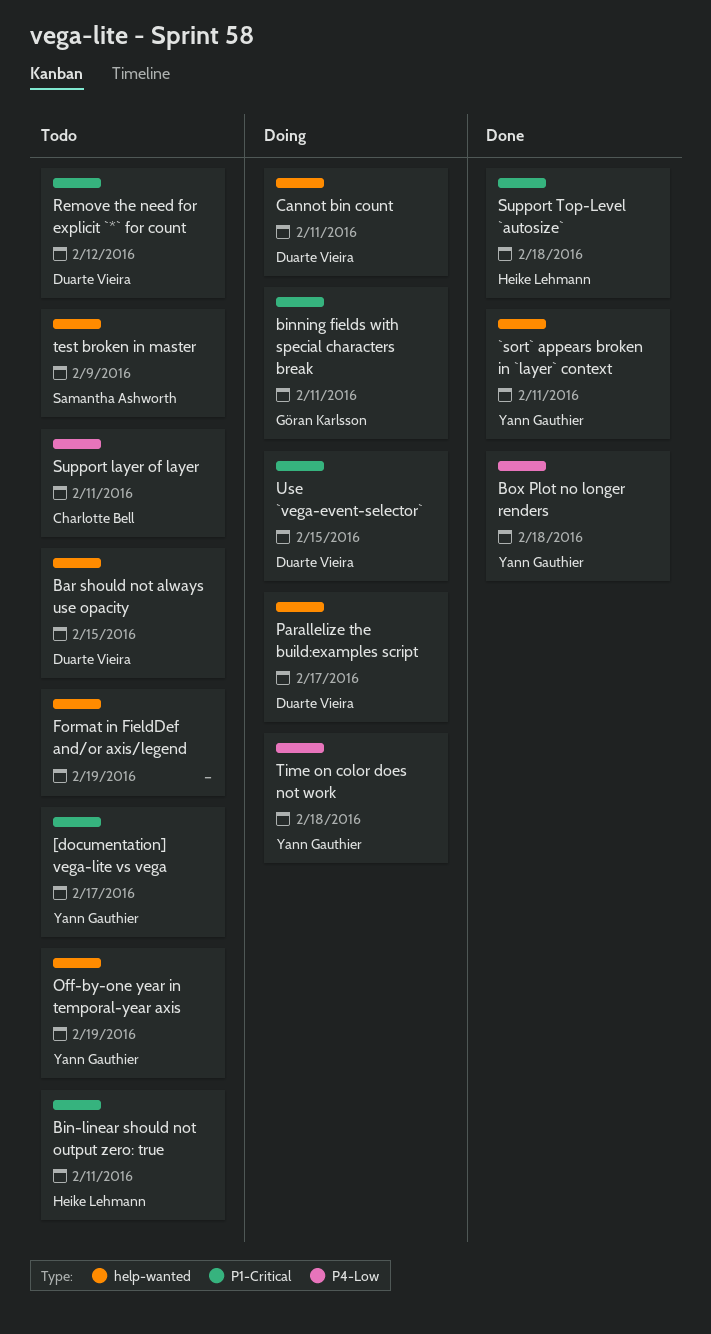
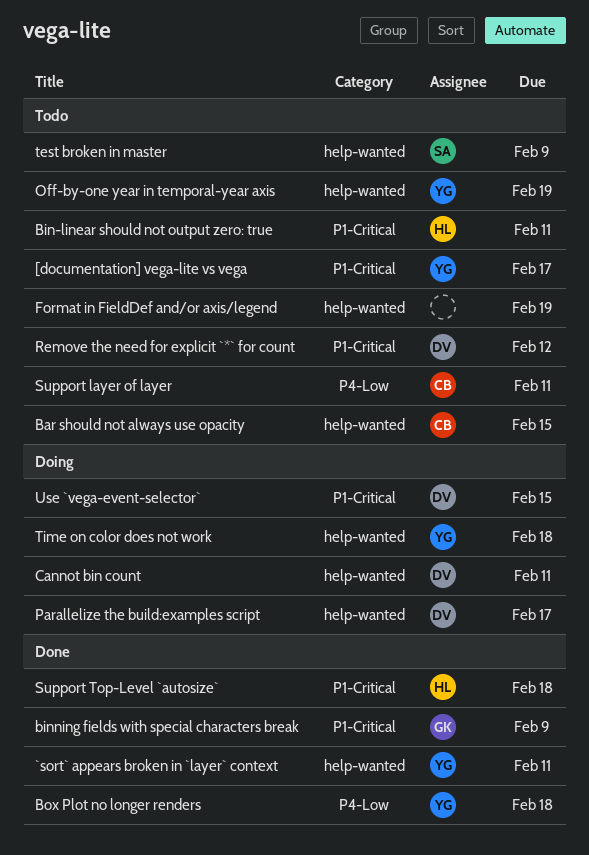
Bar should not always use opacity, owner: Duarte Vieira -> Charlotte Bell
binning fields with special characters break, status: Doing -> Done
binning fields with special characters break, due: Feb 11 -> Feb 9
Time on color does not work, label: P4-Low -> help-wanted

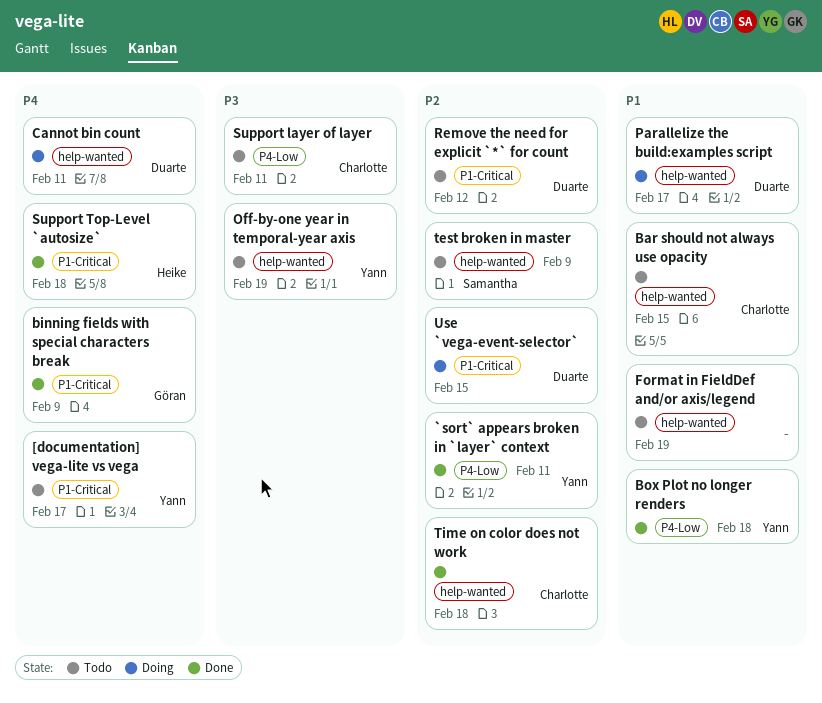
`sort` appears broken in `layer` context, label: help-wanted -> P4-Low
Bin-linear should not output zero: true: present -> none
Time on color does not work, status: Doing -> Done
Time on color does not work, owner: Yann -> Charlotte

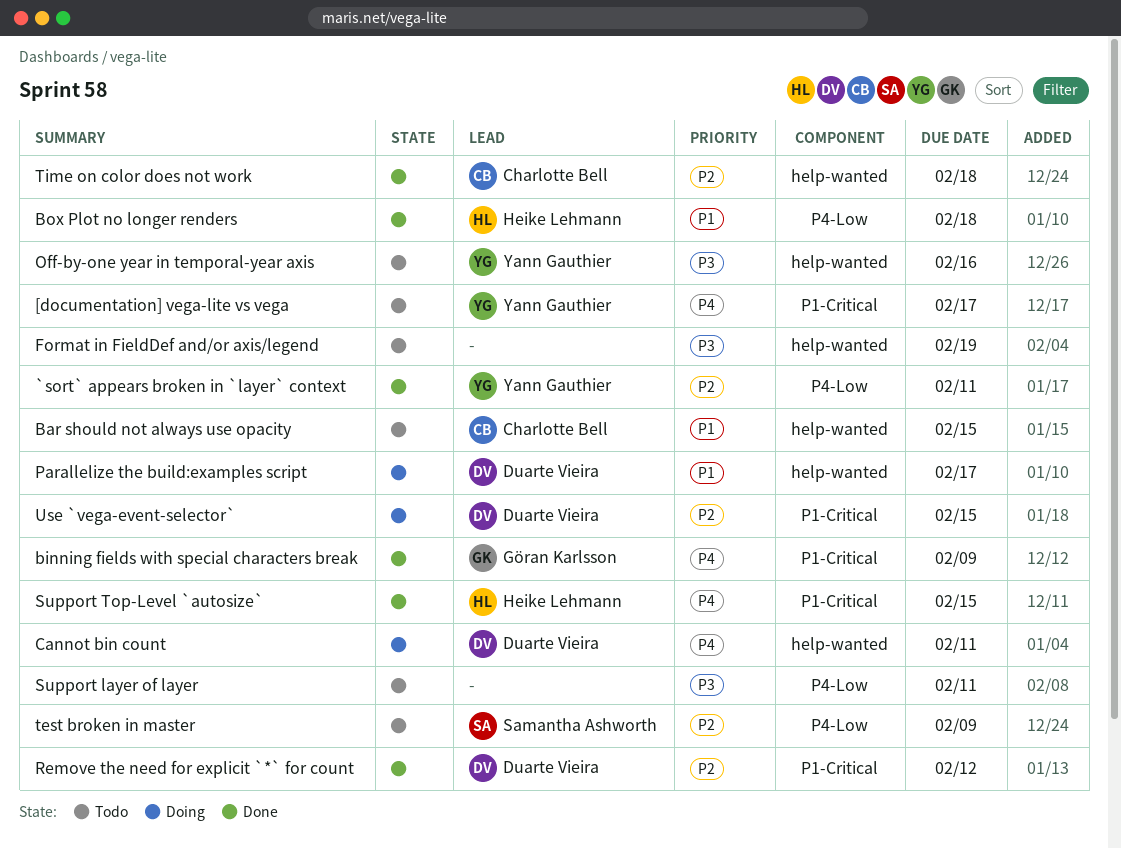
Box Plot no longer renders, owner: Yann Gauthier -> Heike Lehmann
Format in FieldDef and/or axis/legend, priority: P1 -> P3
Off-by-one year in temporal-year axis, due: Feb 19 -> Feb 16
Remove the need for explicit `*` for count, status: Todo -> Done
Support layer of layer, owner: Charlotte Bell -> none
Support Top-Level `autosize`, due: Feb 18 -> Feb 15
test broken in master, label: help-wanted -> P4-Low

